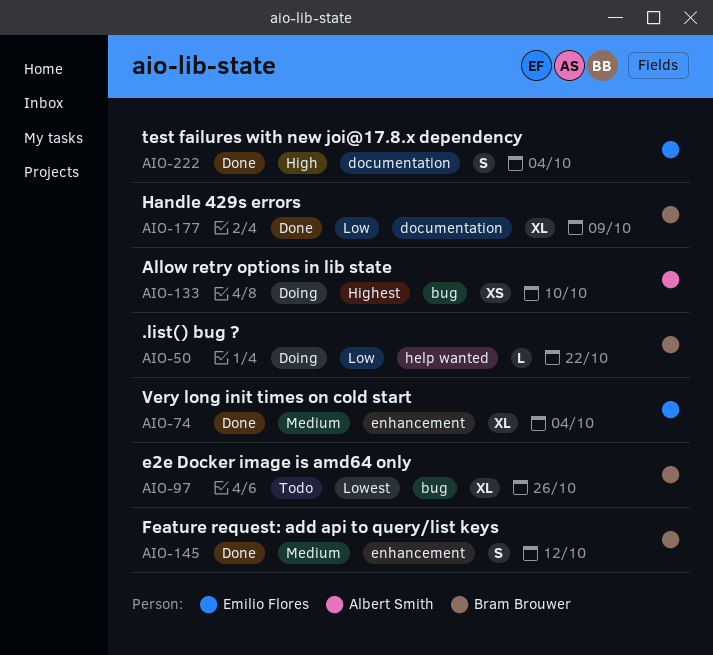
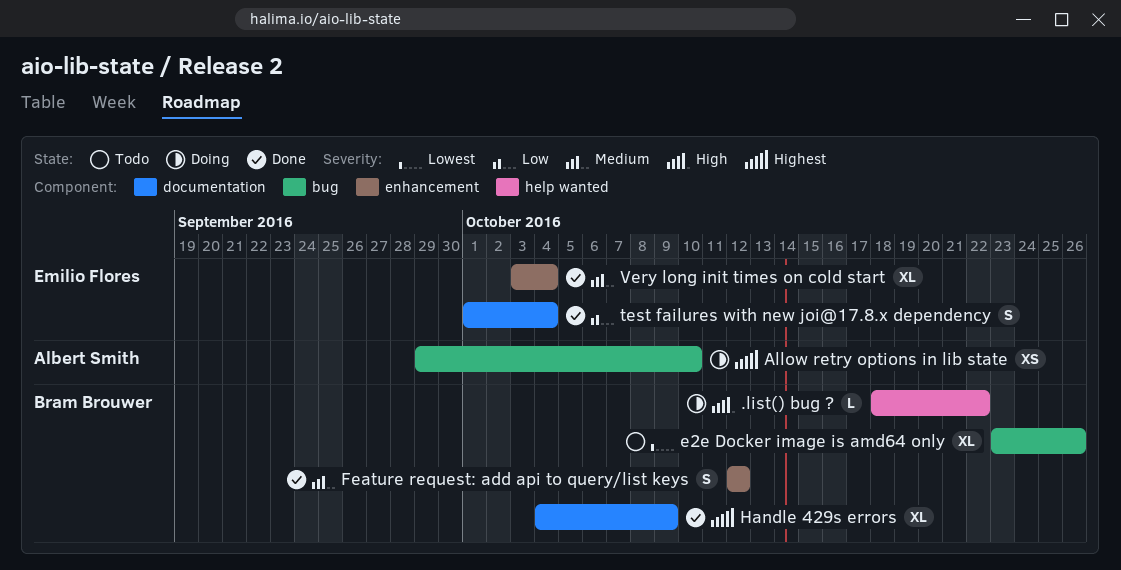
.list() bug ?, priority: Low -> High
Handle 429s errors, priority: Low -> Highest
test failures with new joi@17.8.x dependency, priority: High -> Low

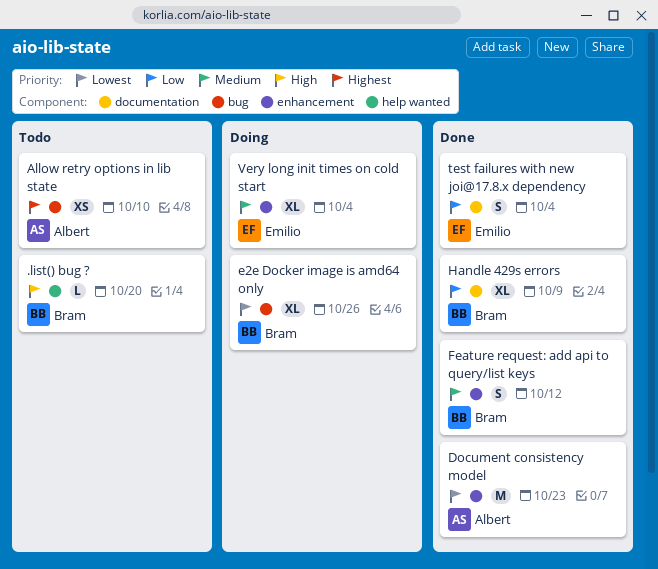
.list() bug ?, status: Doing -> Todo
.list() bug ?, due: Oct 22 -> Oct 20
Allow retry options in lib state, status: Doing -> Todo
Document consistency model: none -> present
e2e Docker image is amd64 only, status: Todo -> Doing
Handle 429s errors, priority: Highest -> Low
Very long init times on cold start, status: Done -> Doing

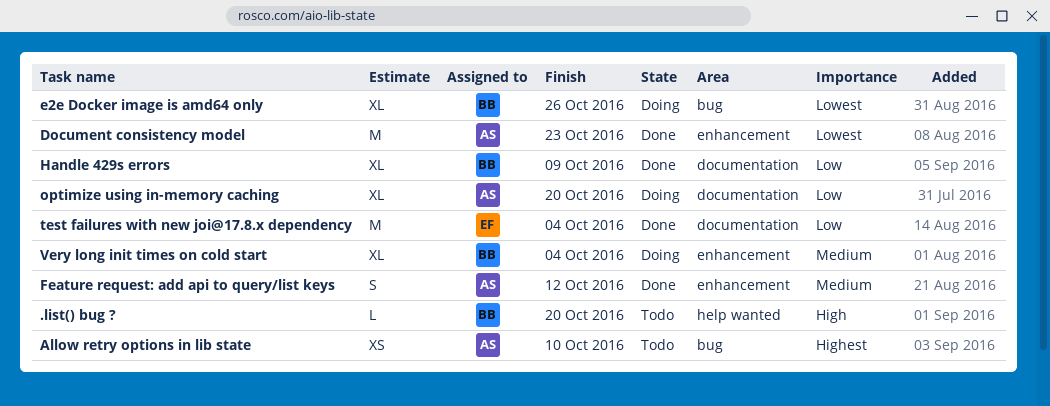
Feature request: add api to query/list keys, owner: Bram -> Albert
optimize using in-memory caching: none -> present
test failures with new joi@17.8.x dependency, estimate: S -> M
Very long init times on cold start, owner: Emilio -> Bram

